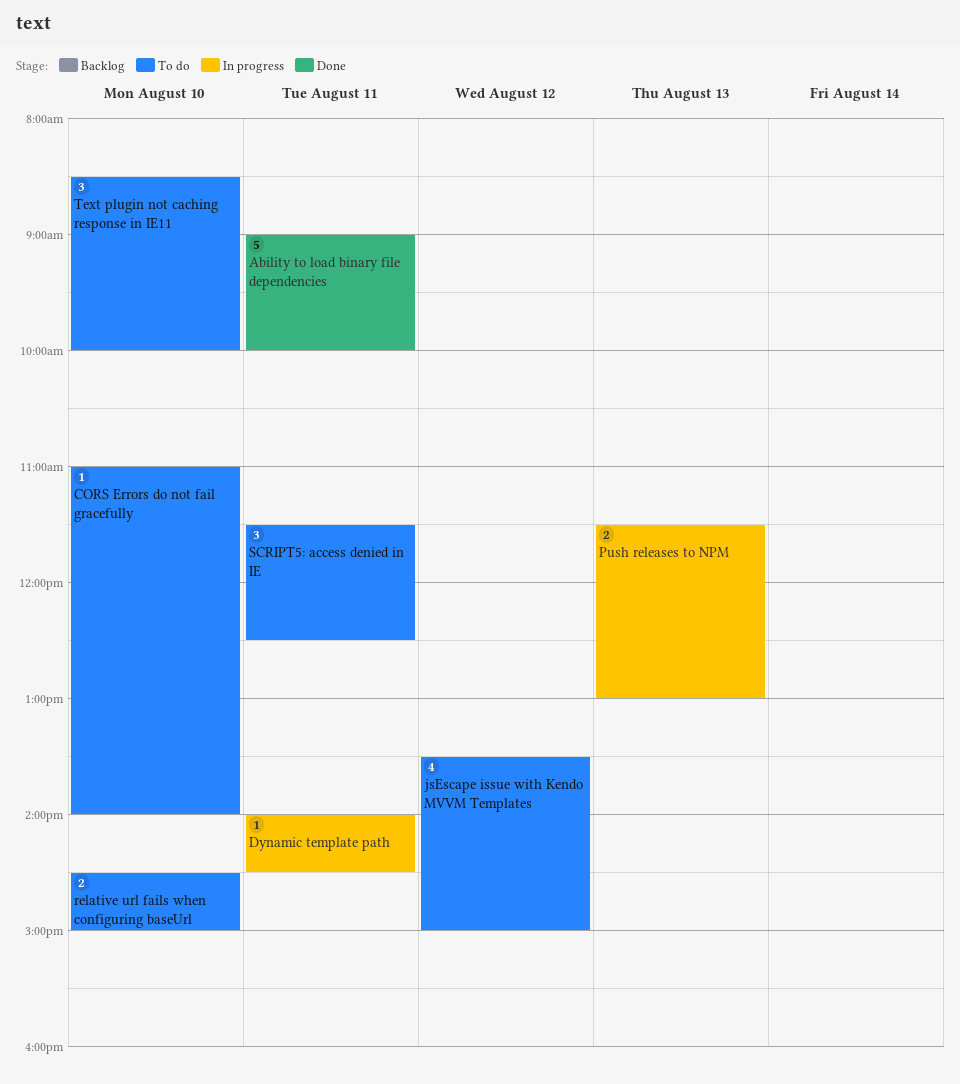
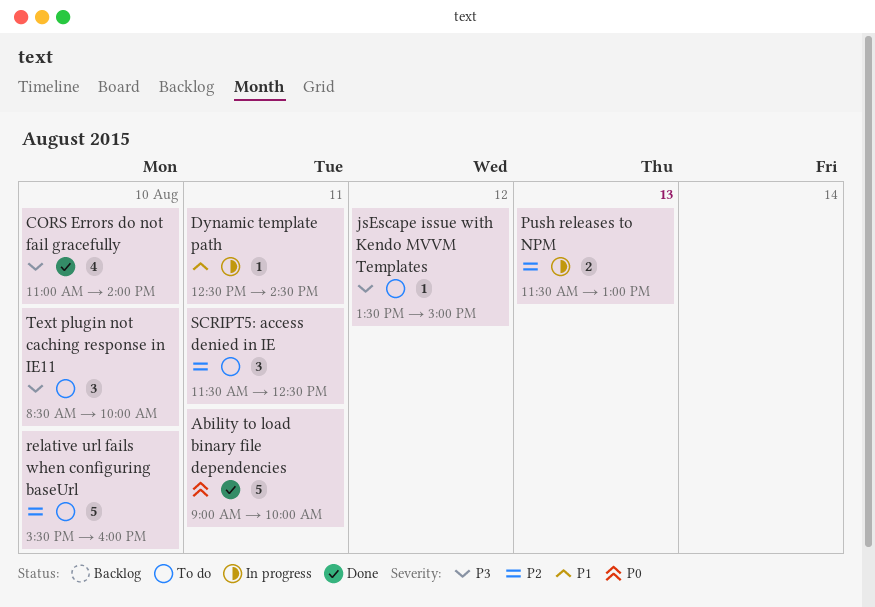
CORS Errors do not fail gracefully, status: To do -> Done
CORS Errors do not fail gracefully, estimate: 1 -> 4
Dynamic template path, begins: 14:00 -> 12:30
jsEscape issue with Kendo MVVM Templates, estimate: 4 -> 1
relative url fails when configuring baseUrl, estimate: 2 -> 5
relative url fails when configuring baseUrl, begins: 14:30 -> 15:30
relative url fails when configuring baseUrl, ends: 15:00 -> 16:00

